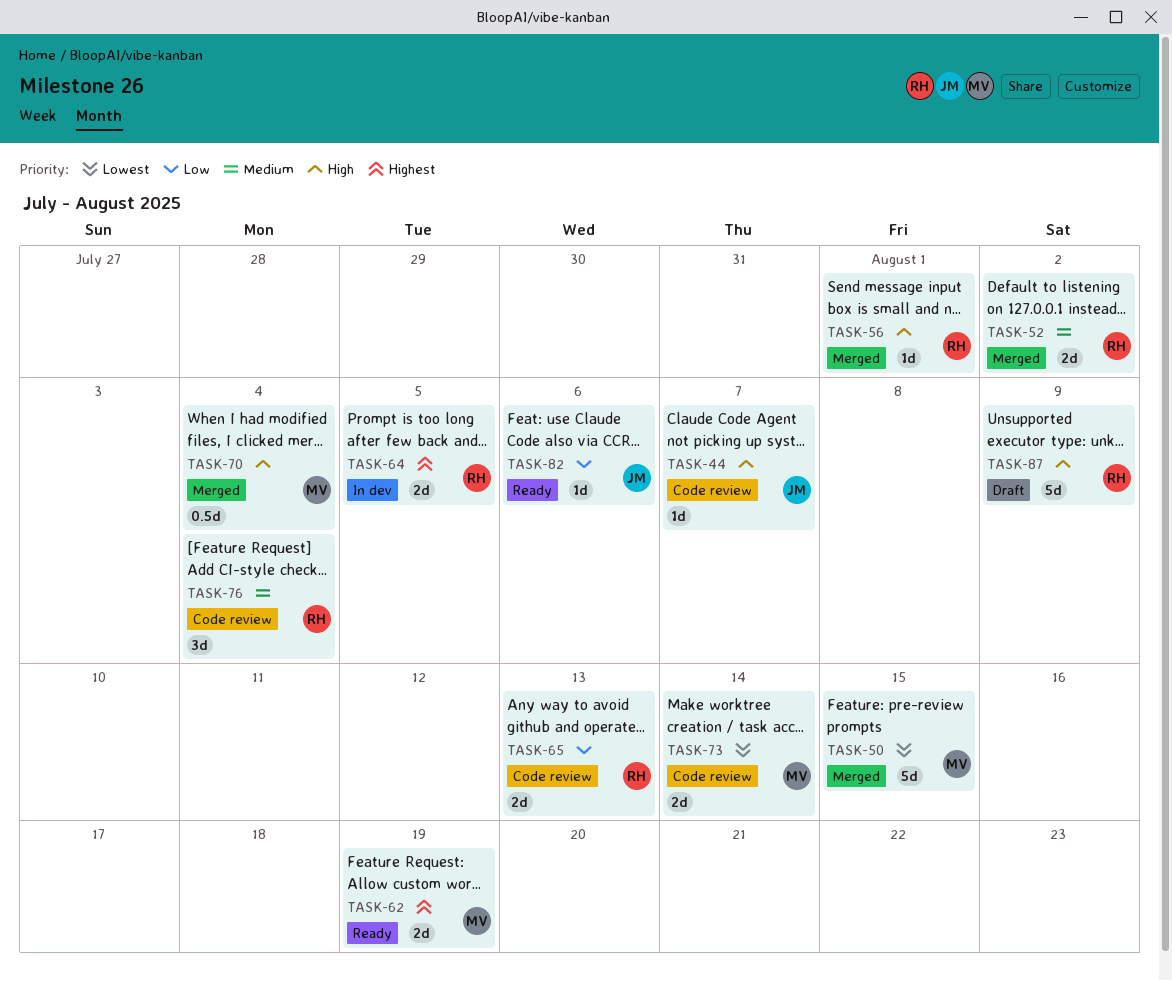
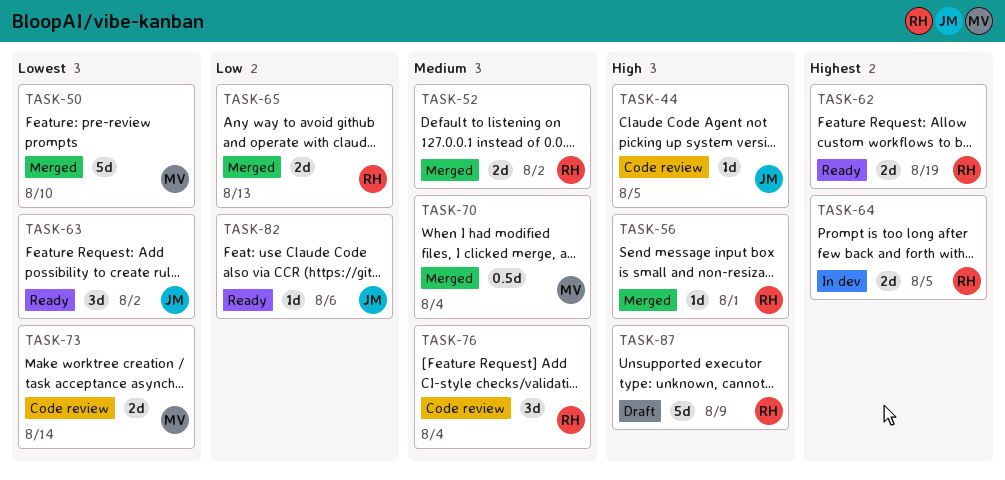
TASK-44, due: Aug 7 -> Aug 5
TASK-50, due: Aug 15 -> Aug 10
TASK-62, owner: MV -> RH
TASK-63: none -> present
TASK-65, status: Code review -> Merged
TASK-70, priority: High -> Medium

